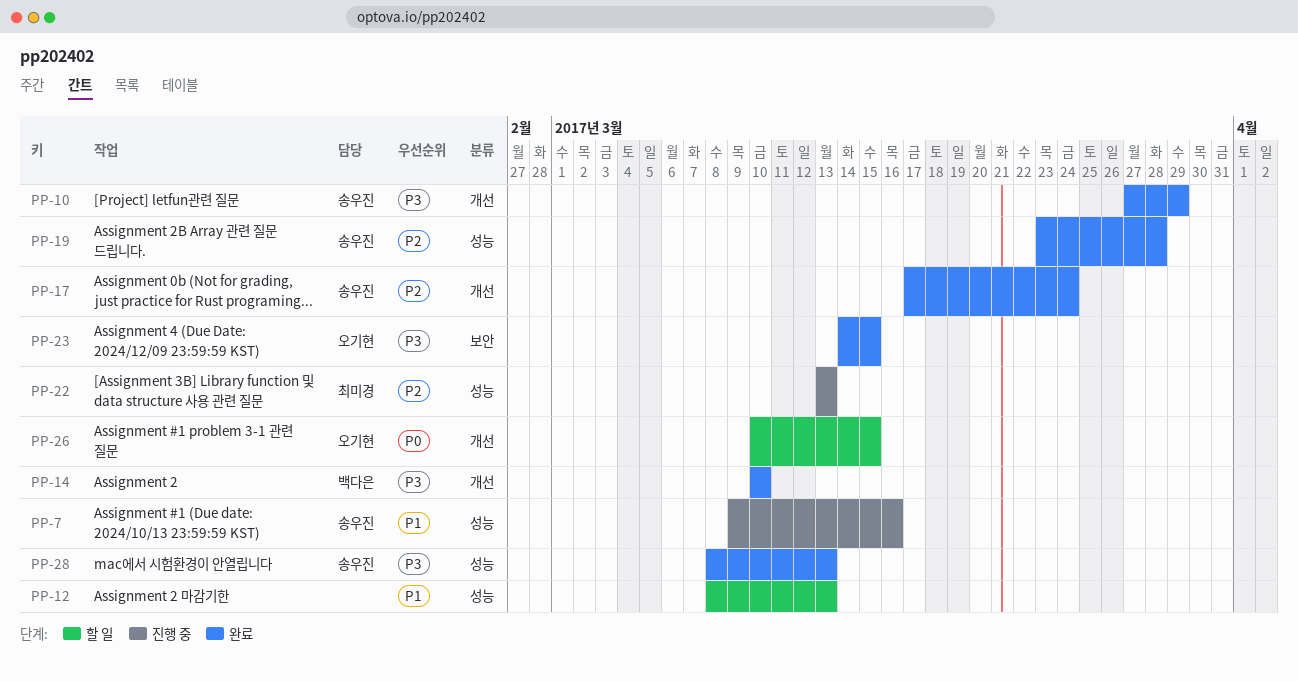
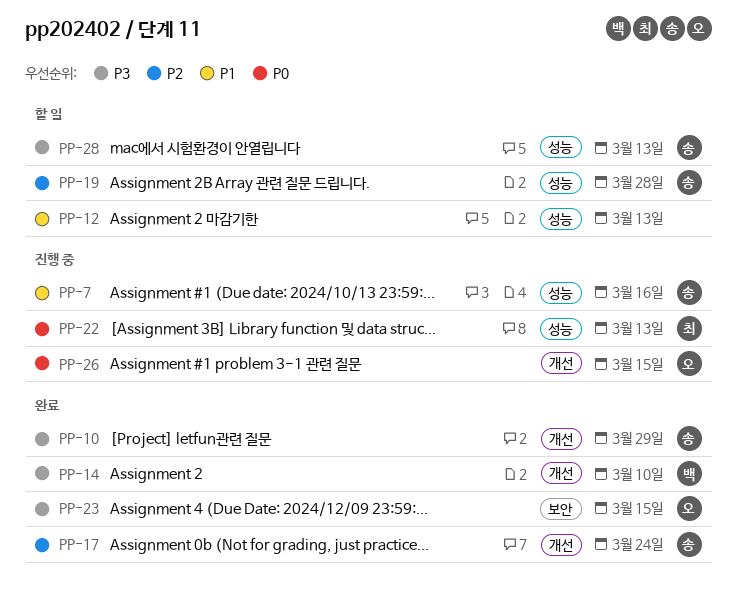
PP-19, status: 완료 -> 할 일
PP-22, priority: P2 -> P0
PP-26, status: 할 일 -> 진행 중
PP-28, status: 완료 -> 할 일

